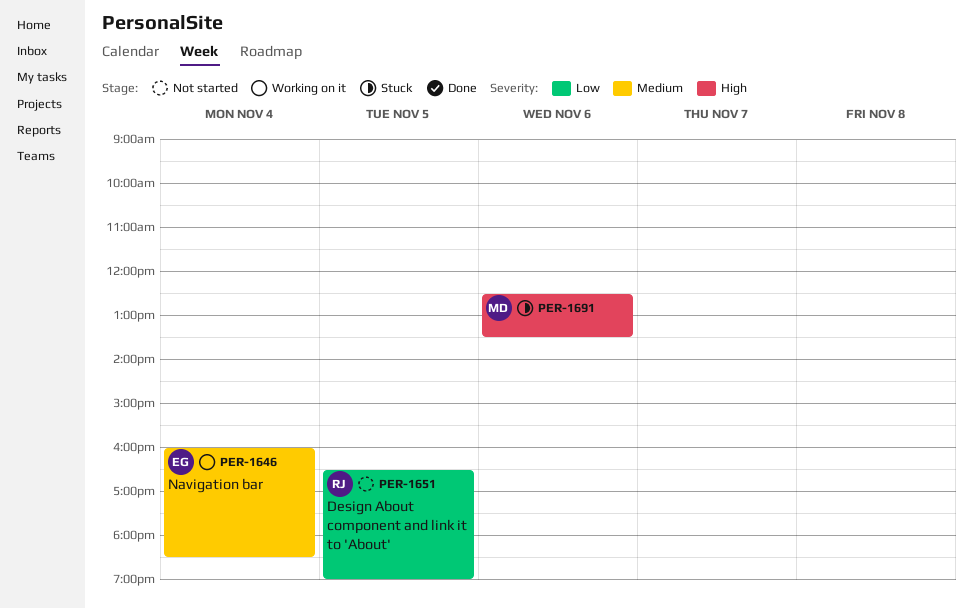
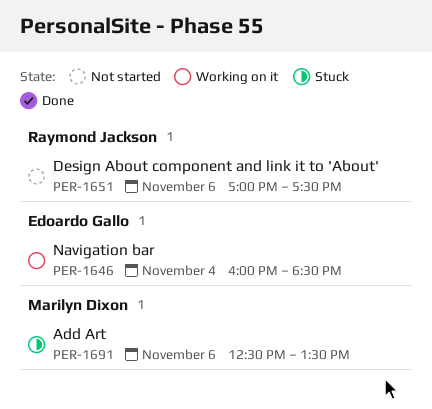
PER-1651, day: Nov 5 -> Nov 6
PER-1651, begins: 16:30 -> 17:00
PER-1651, ends: 19:00 -> 17:30

